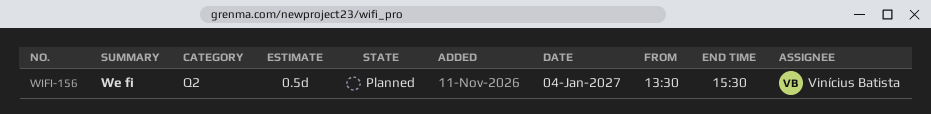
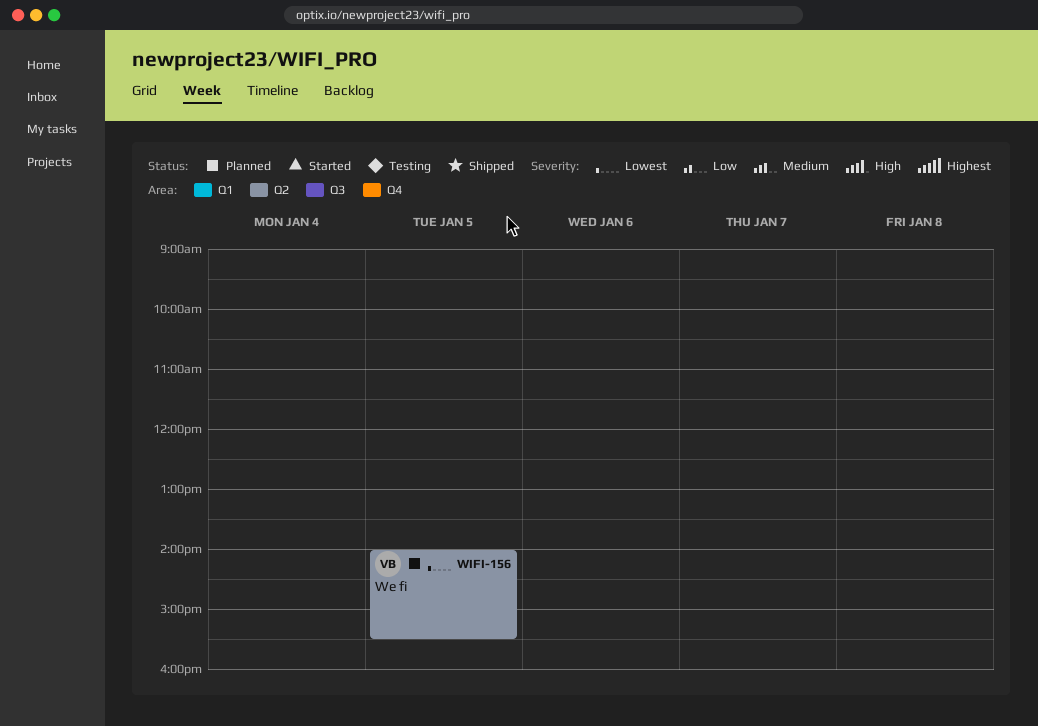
WIFI-156, day: Jan 4 -> Jan 5
WIFI-156, begins: 13:30 -> 14:00

